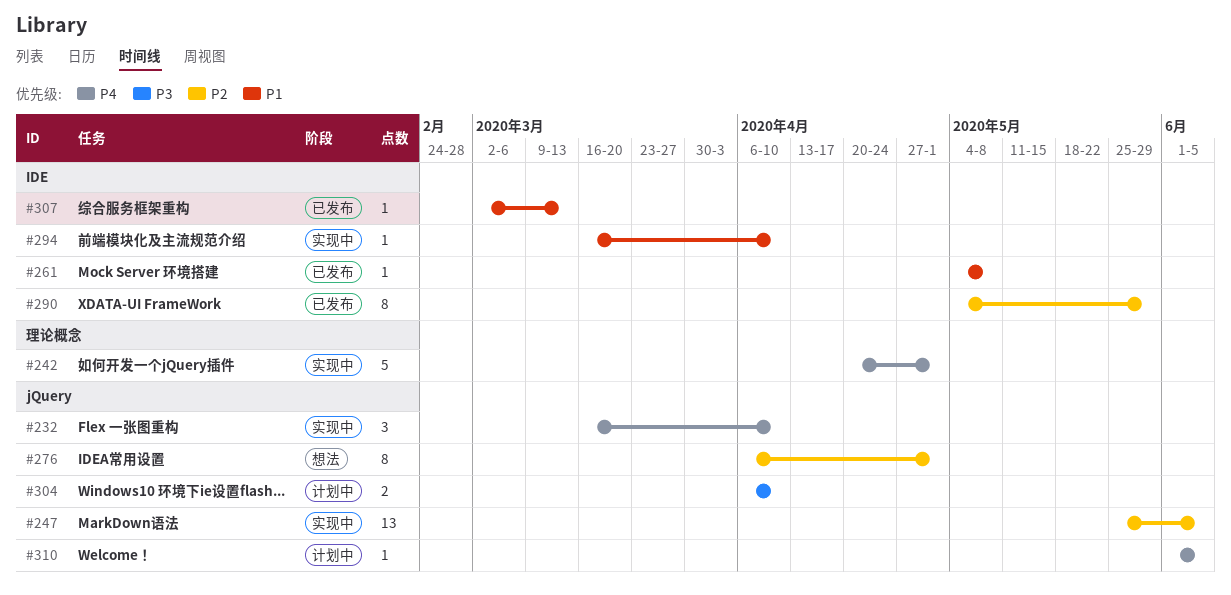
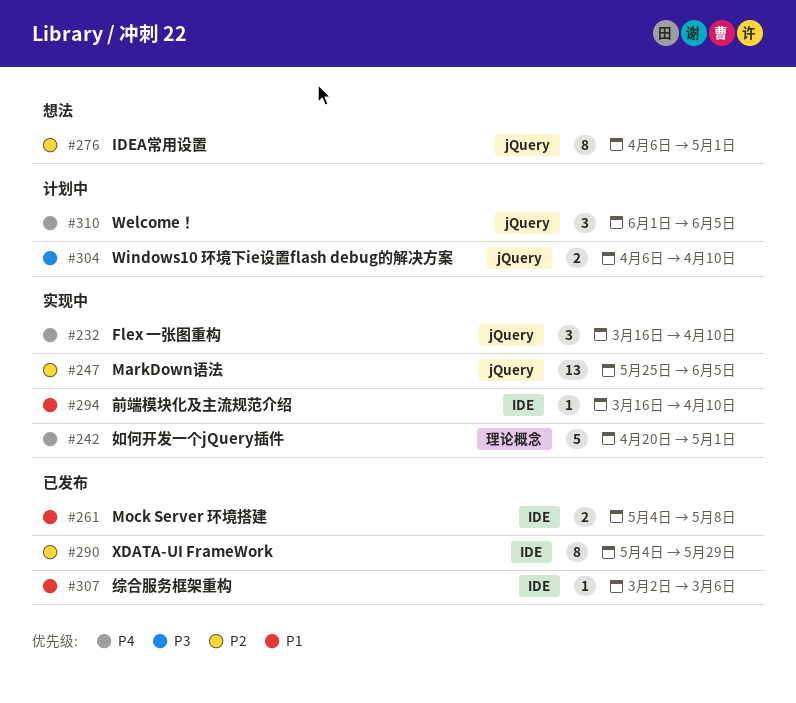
#261, estimate: 1 -> 2
#307, due: Mar 13 -> Mar 6
#310, estimate: 1 -> 3

